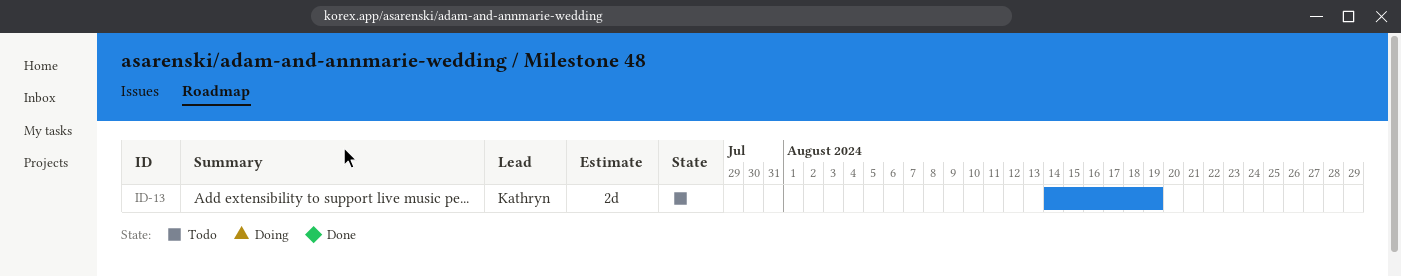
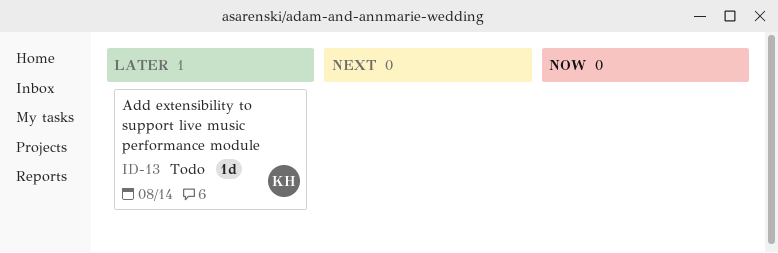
ID-13, estimate: 2d -> 1d
ID-13, due: Aug 19 -> Aug 14

